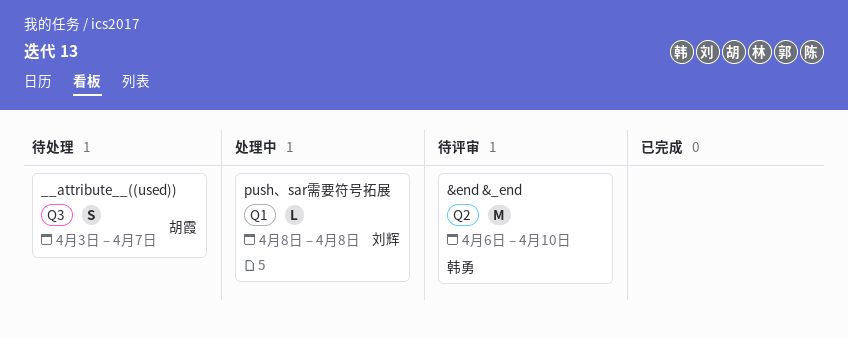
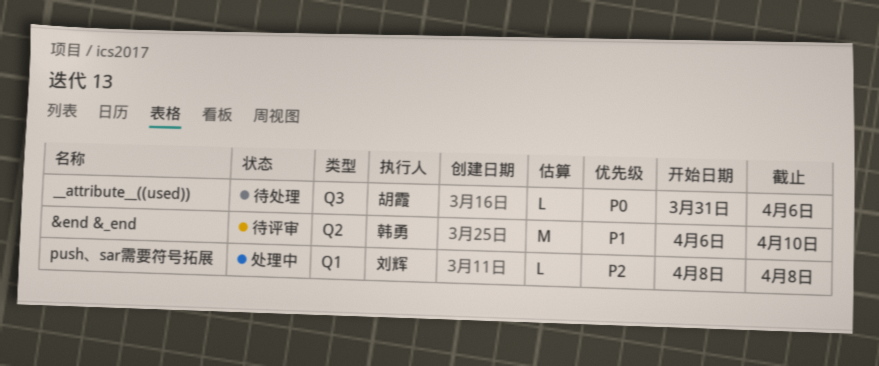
__attribute__((used)), estimate: S -> L
__attribute__((used)), start: Apr 3 -> Mar 31
__attribute__((used)), due: Apr 7 -> Apr 6

